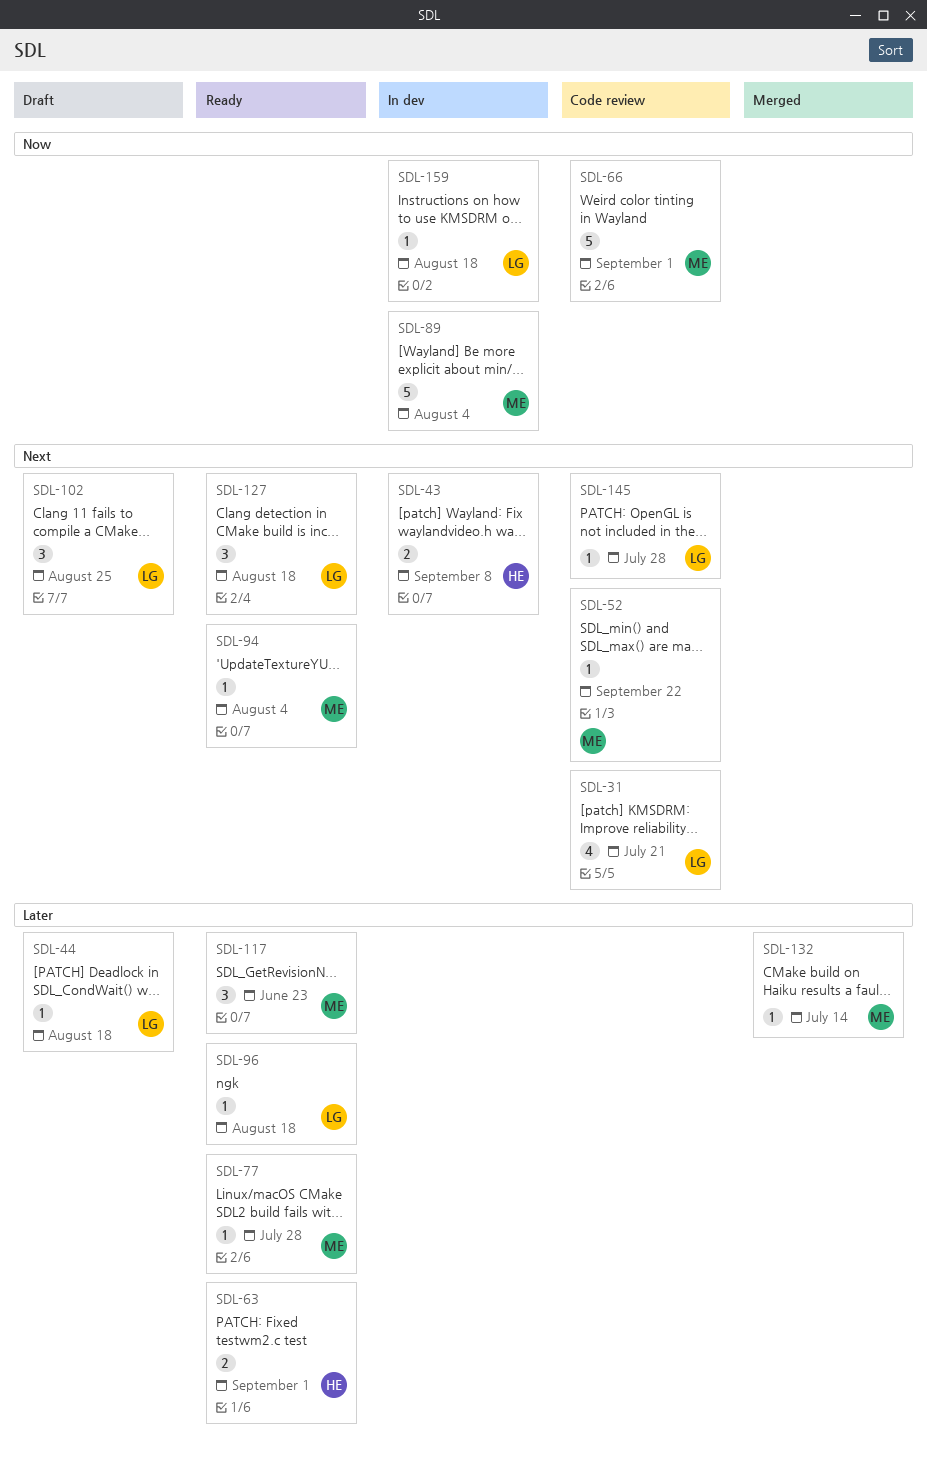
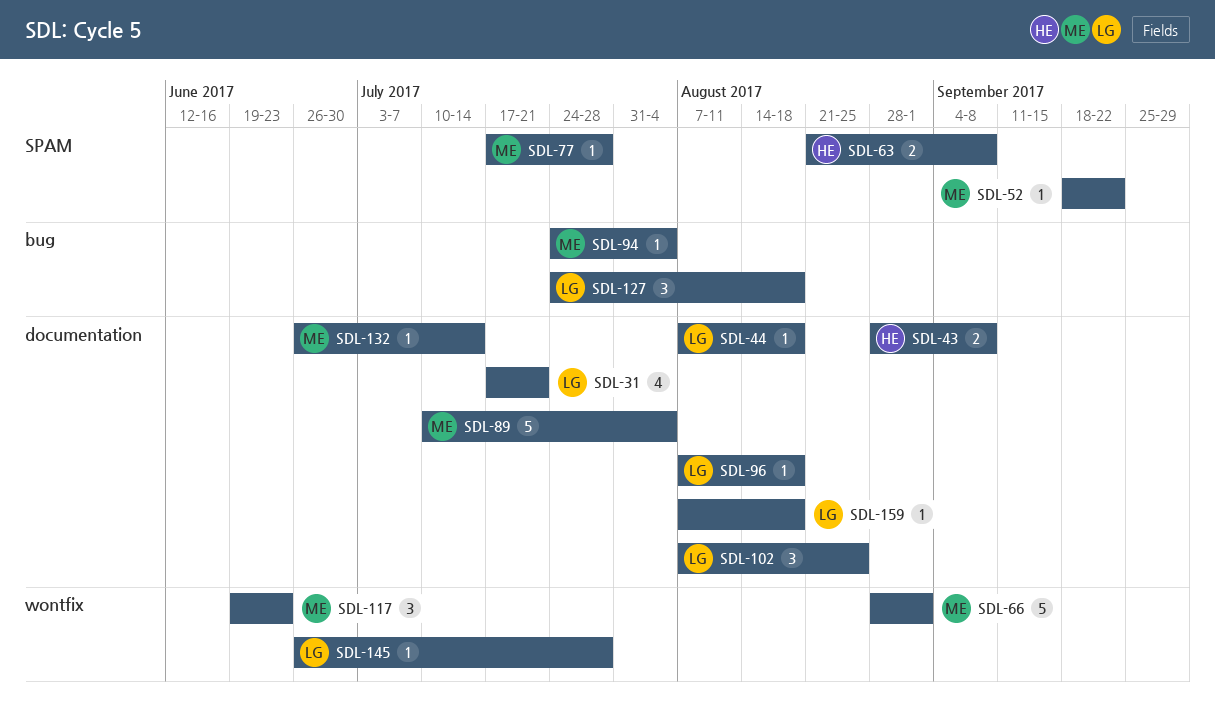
SDL-63, due: Sep 1 -> Sep 8

